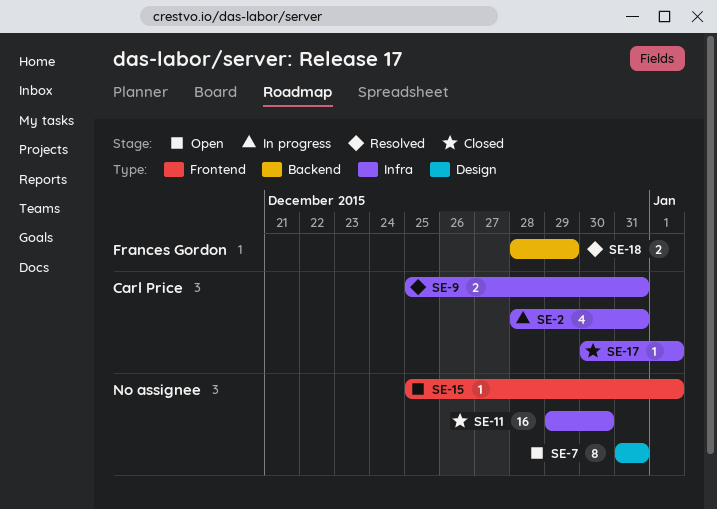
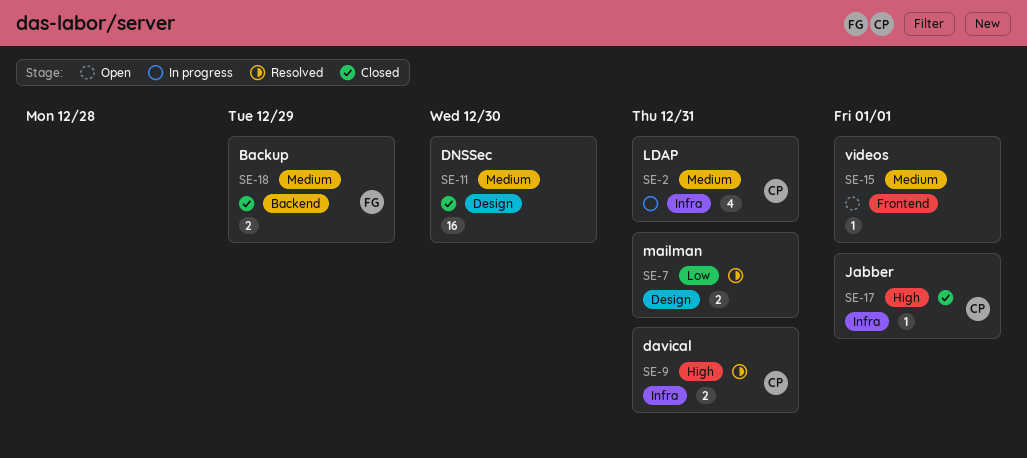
SE-7, status: Open -> Resolved
SE-7, estimate: 8 -> 2
SE-11, label: Infra -> Design
SE-18, status: Resolved -> Closed

